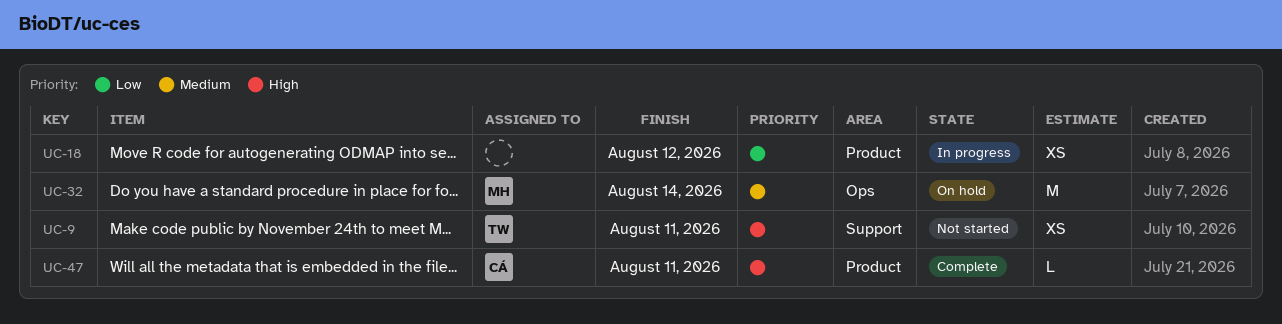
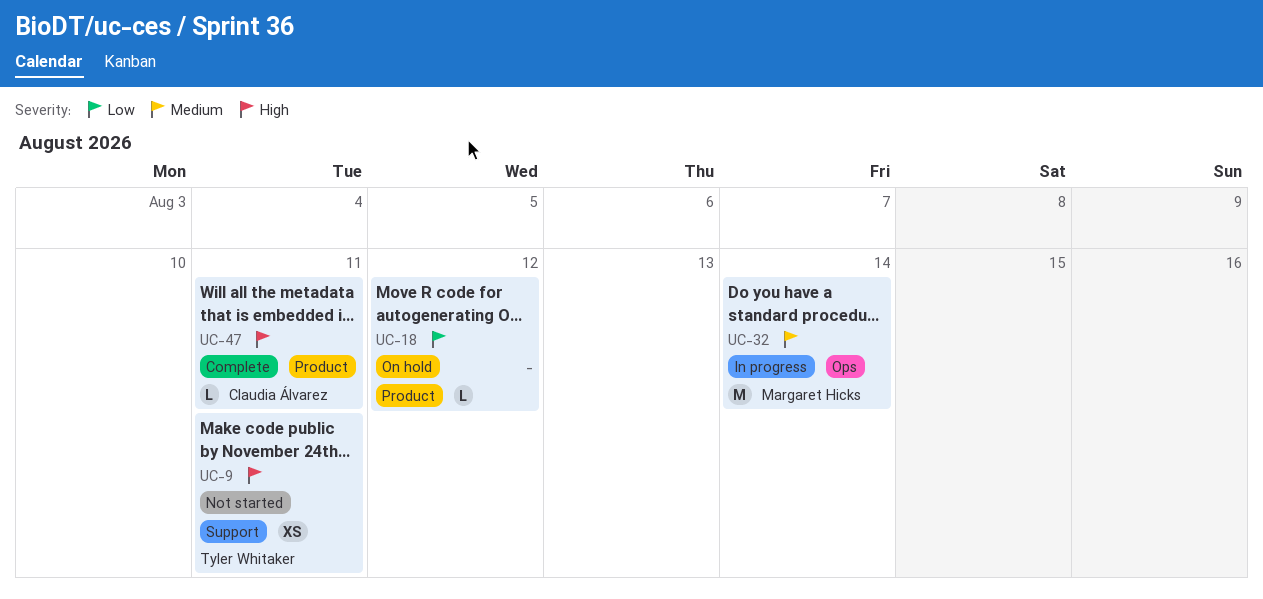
UC-18, status: In progress -> On hold
UC-18, estimate: XS -> L
UC-32, status: On hold -> In progress

